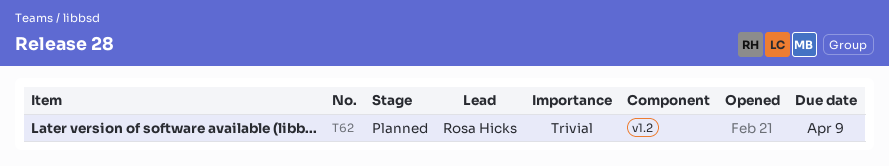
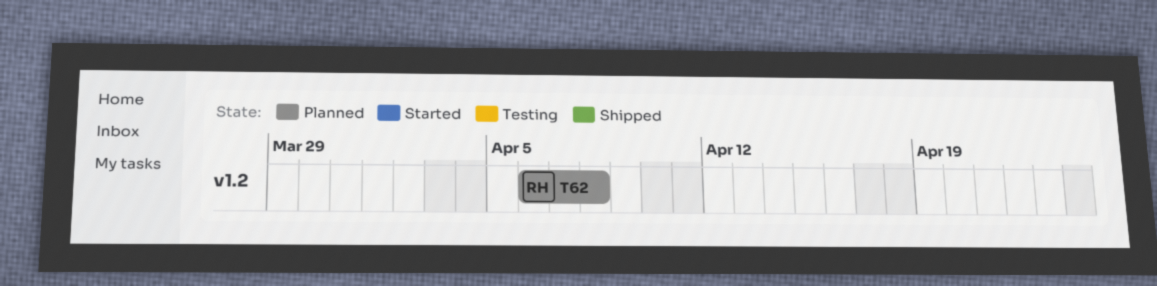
T62, due: Apr 9 -> Apr 8

